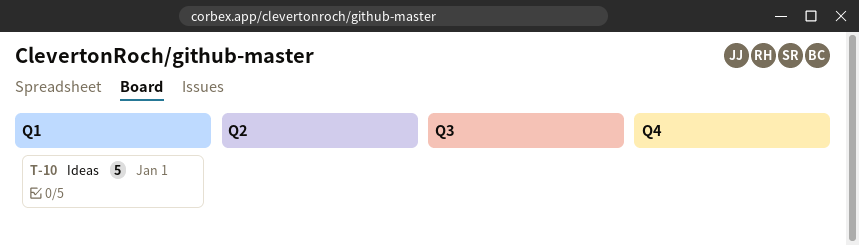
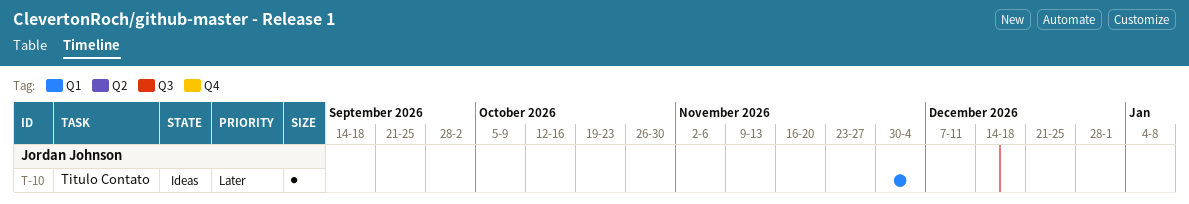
T-10, estimate: 5 -> 1
T-10, due: Jan 1 -> Dec 4

